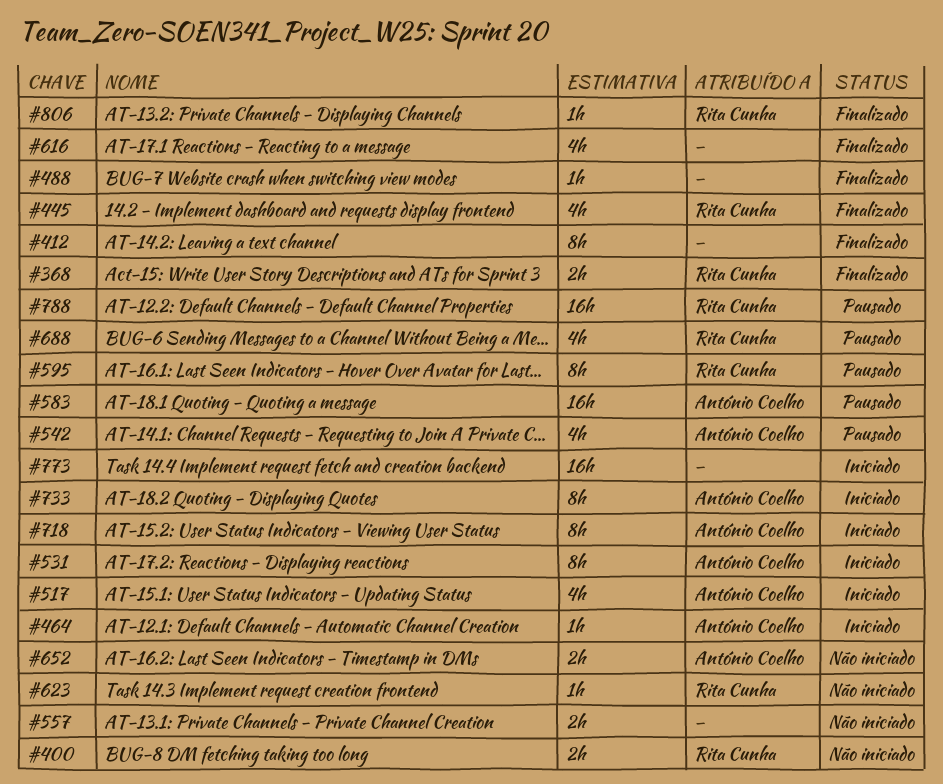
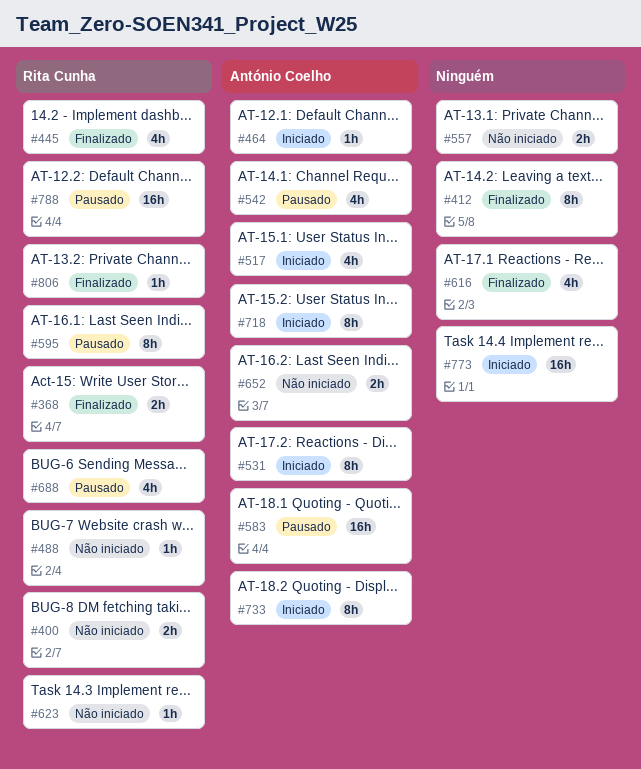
#488, status: Finalizado -> Não iniciado
#488, owner: none -> Rita Cunha

